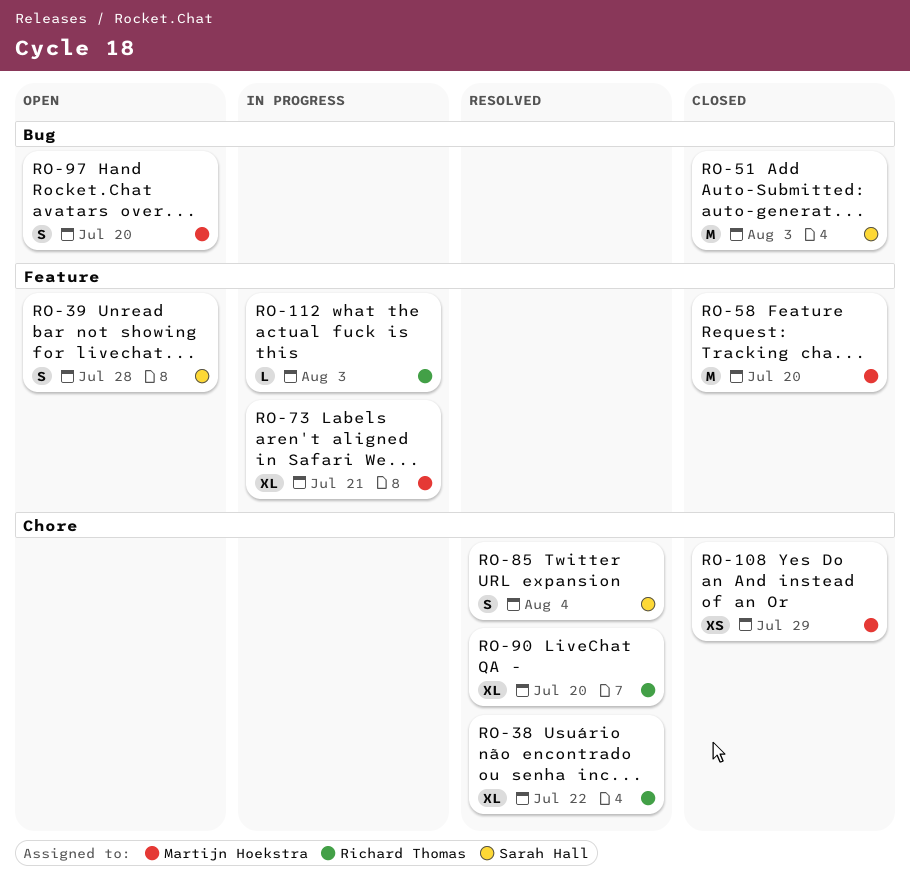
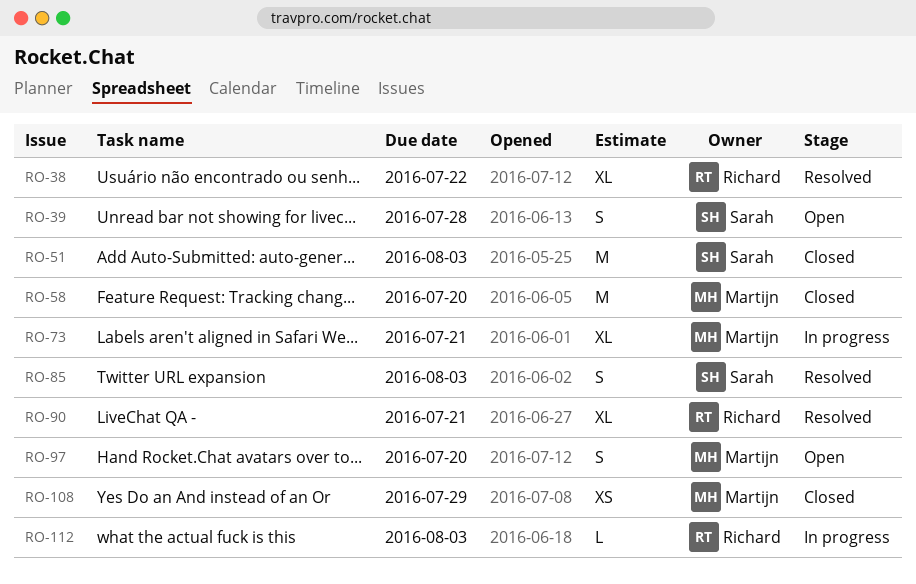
RO-85, due: Aug 4 -> Aug 3
RO-90, due: Jul 20 -> Jul 21

